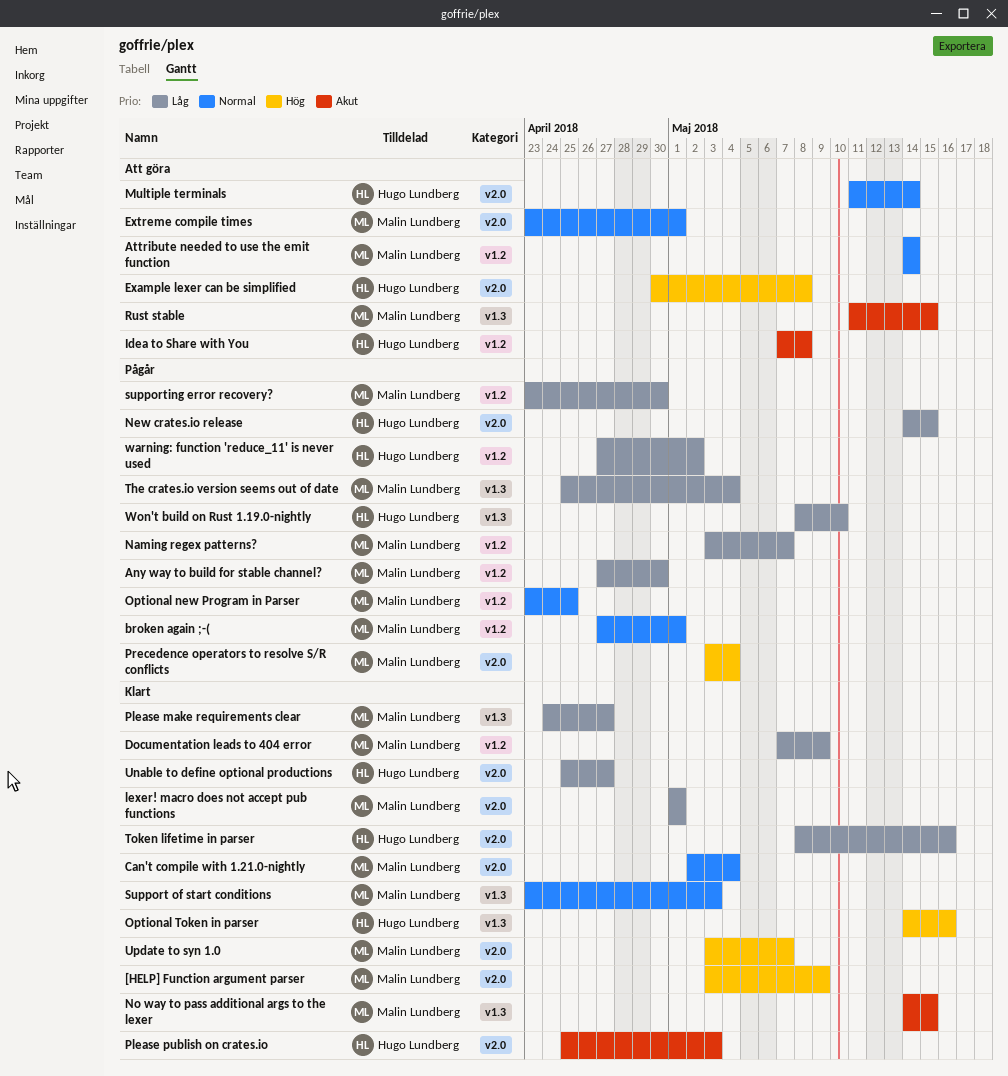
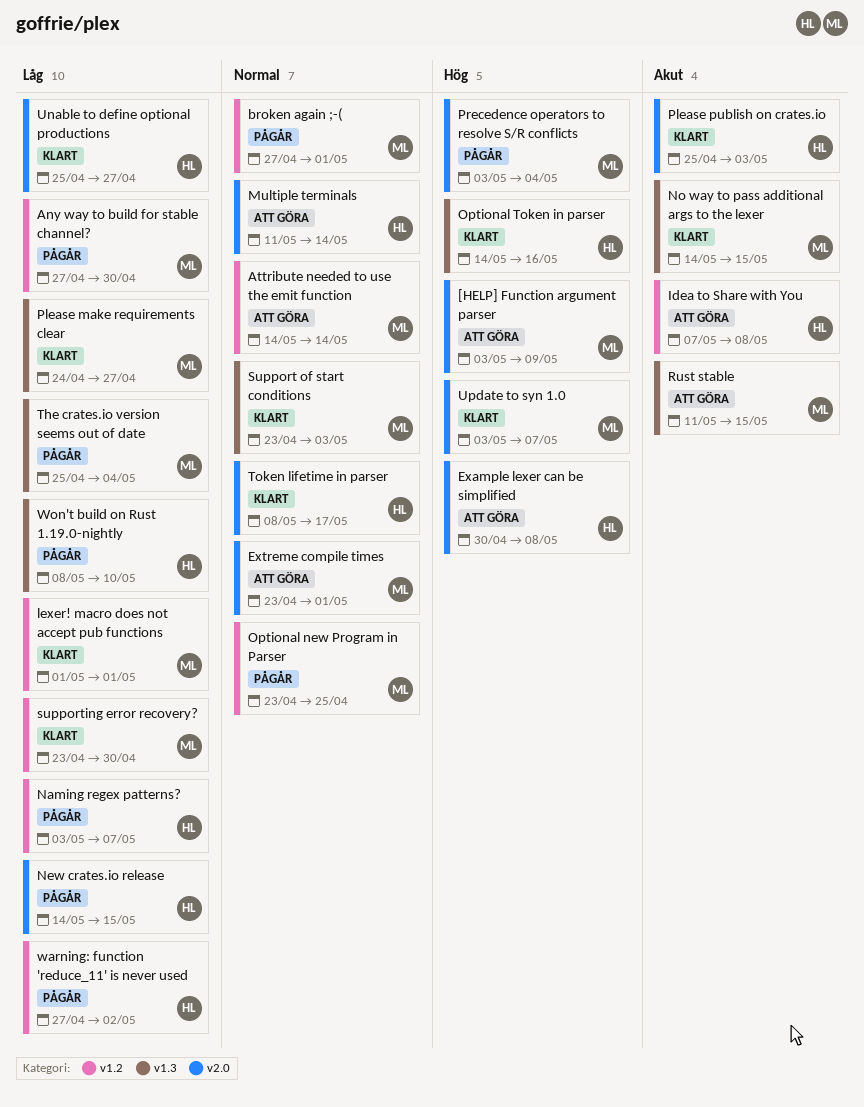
[HELP] Function argument parser, status: Klart -> Att göra
Can't compile with 1.21.0-nightly: present -> none
Documentation leads to 404 error: present -> none
lexer! macro does not accept pub functions, label: v2.0 -> v1.2
Naming regex patterns?, owner: Malin Lundberg -> Hugo Lundberg
supporting error recovery?, status: Pågår -> Klart
Token lifetime in parser, priority: Låg -> Normal
Token lifetime in parser, due: May 16 -> May 17

